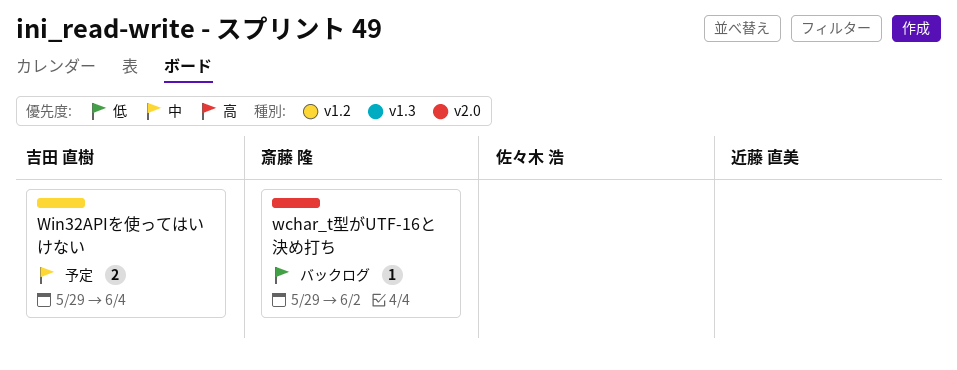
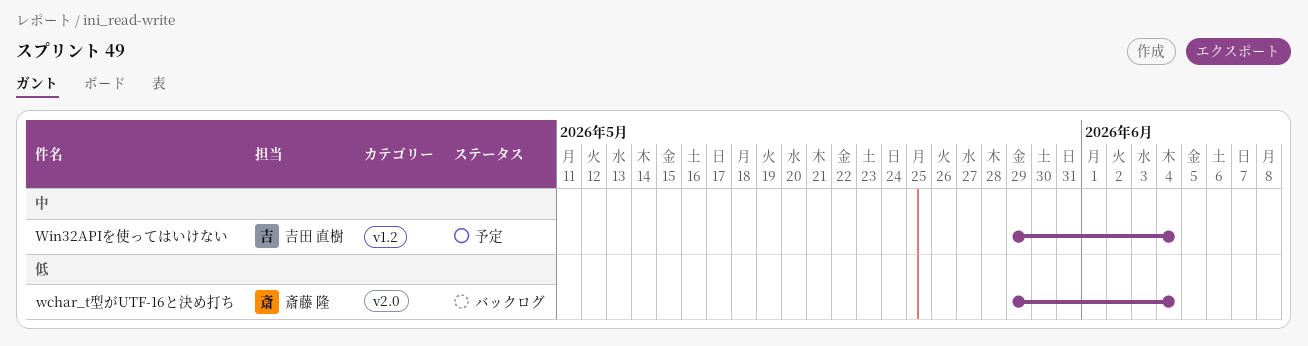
wchar_t型がUTF-16と決め打ち, due: Jun 2 -> Jun 4

